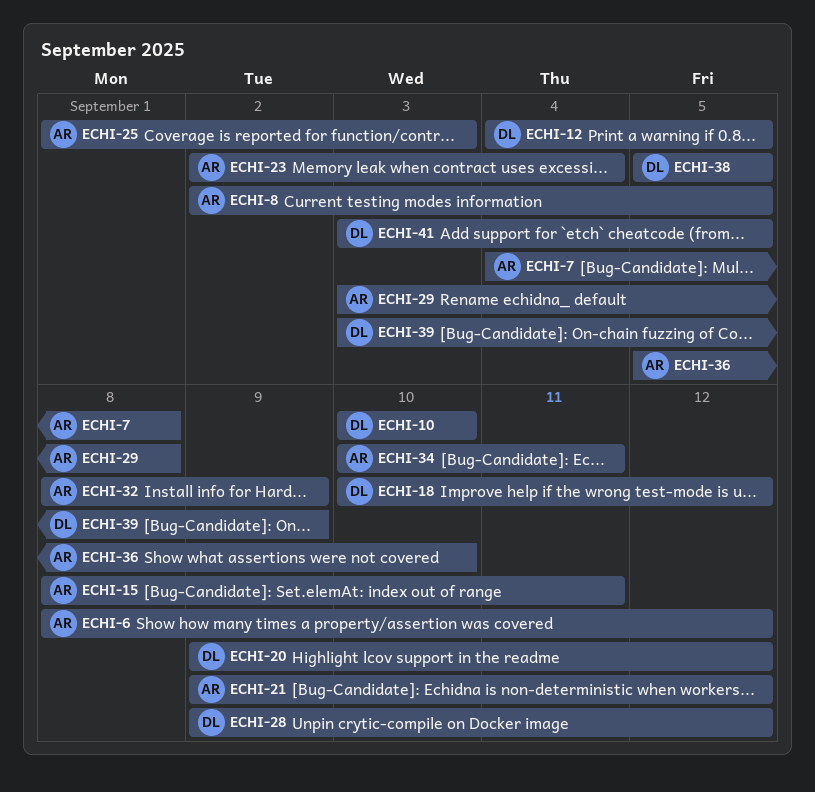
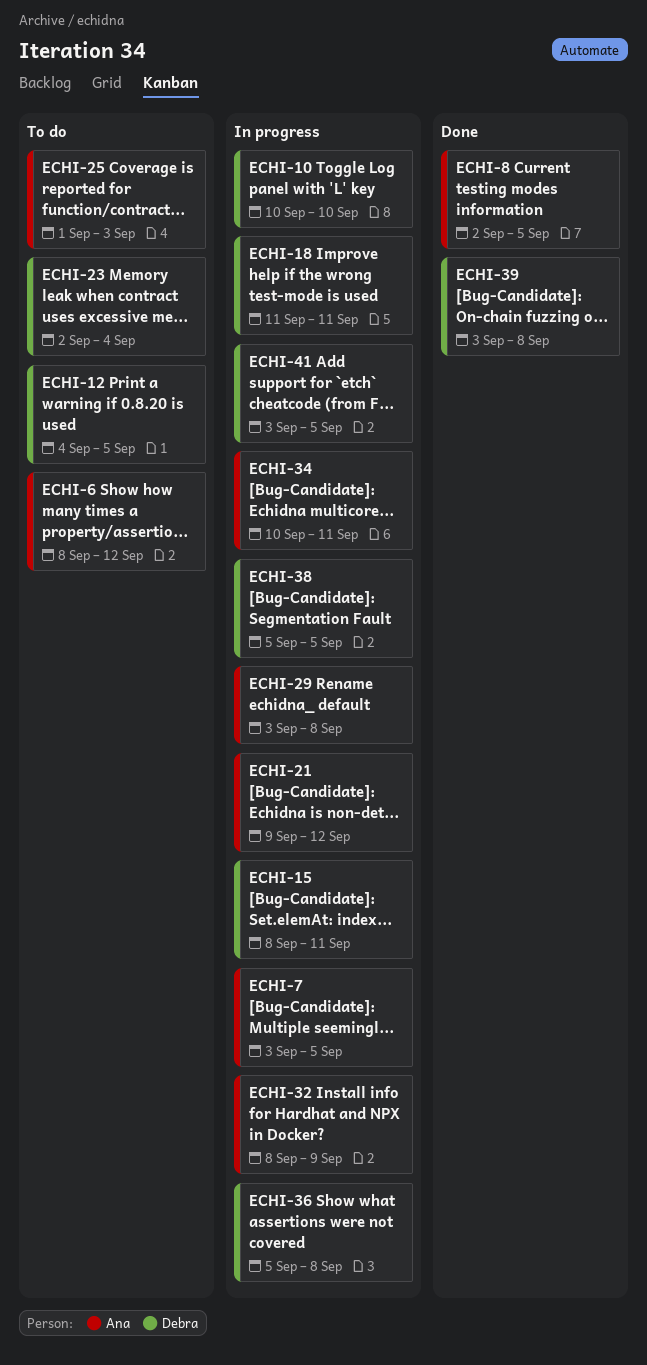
ECHI-7, start: Sep 4 -> Sep 3
ECHI-7, due: Sep 8 -> Sep 5
ECHI-15, owner: Ana -> Debra
ECHI-18, start: Sep 10 -> Sep 11
ECHI-18, due: Sep 12 -> Sep 11
ECHI-20: present -> none
ECHI-23, owner: Ana -> Debra
ECHI-28: present -> none
ECHI-36, owner: Ana -> Debra
ECHI-36, due: Sep 10 -> Sep 8
ECHI-39, due: Sep 9 -> Sep 8

